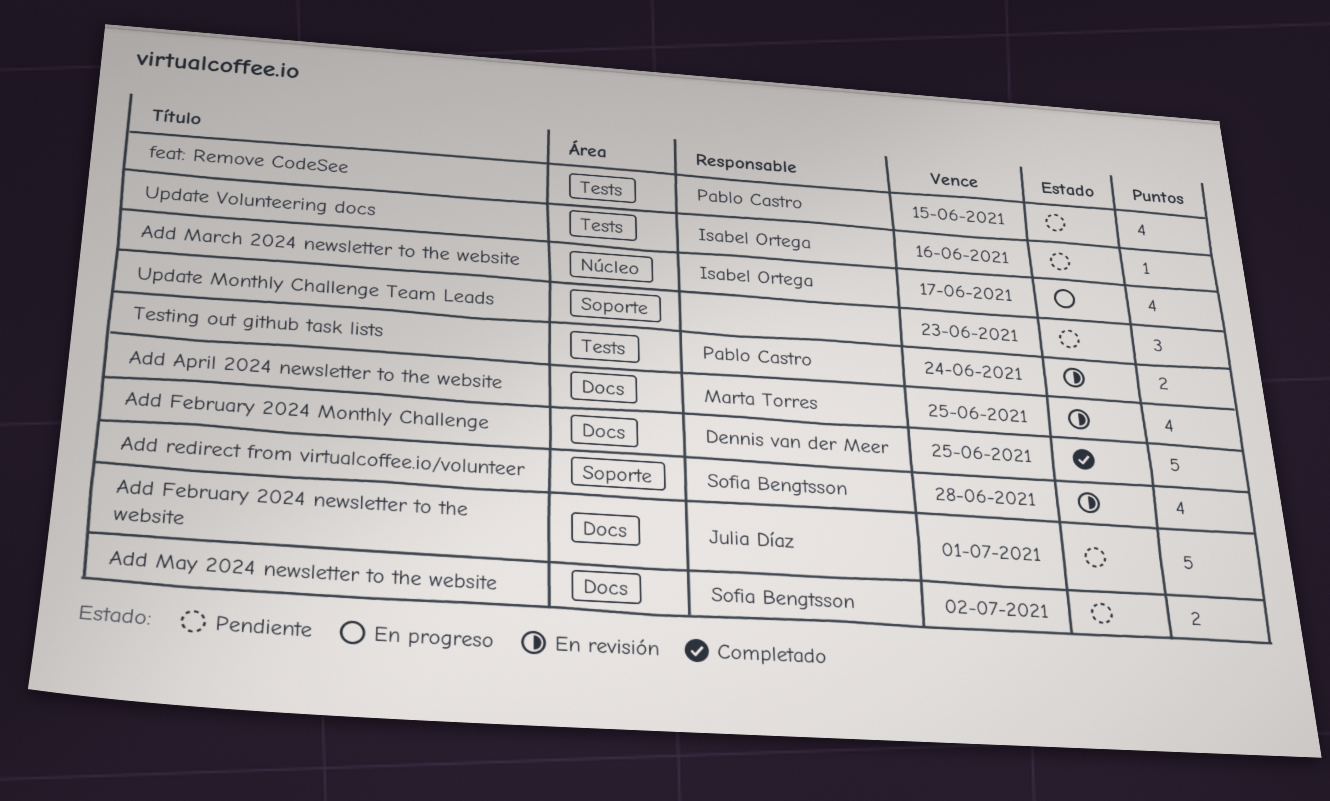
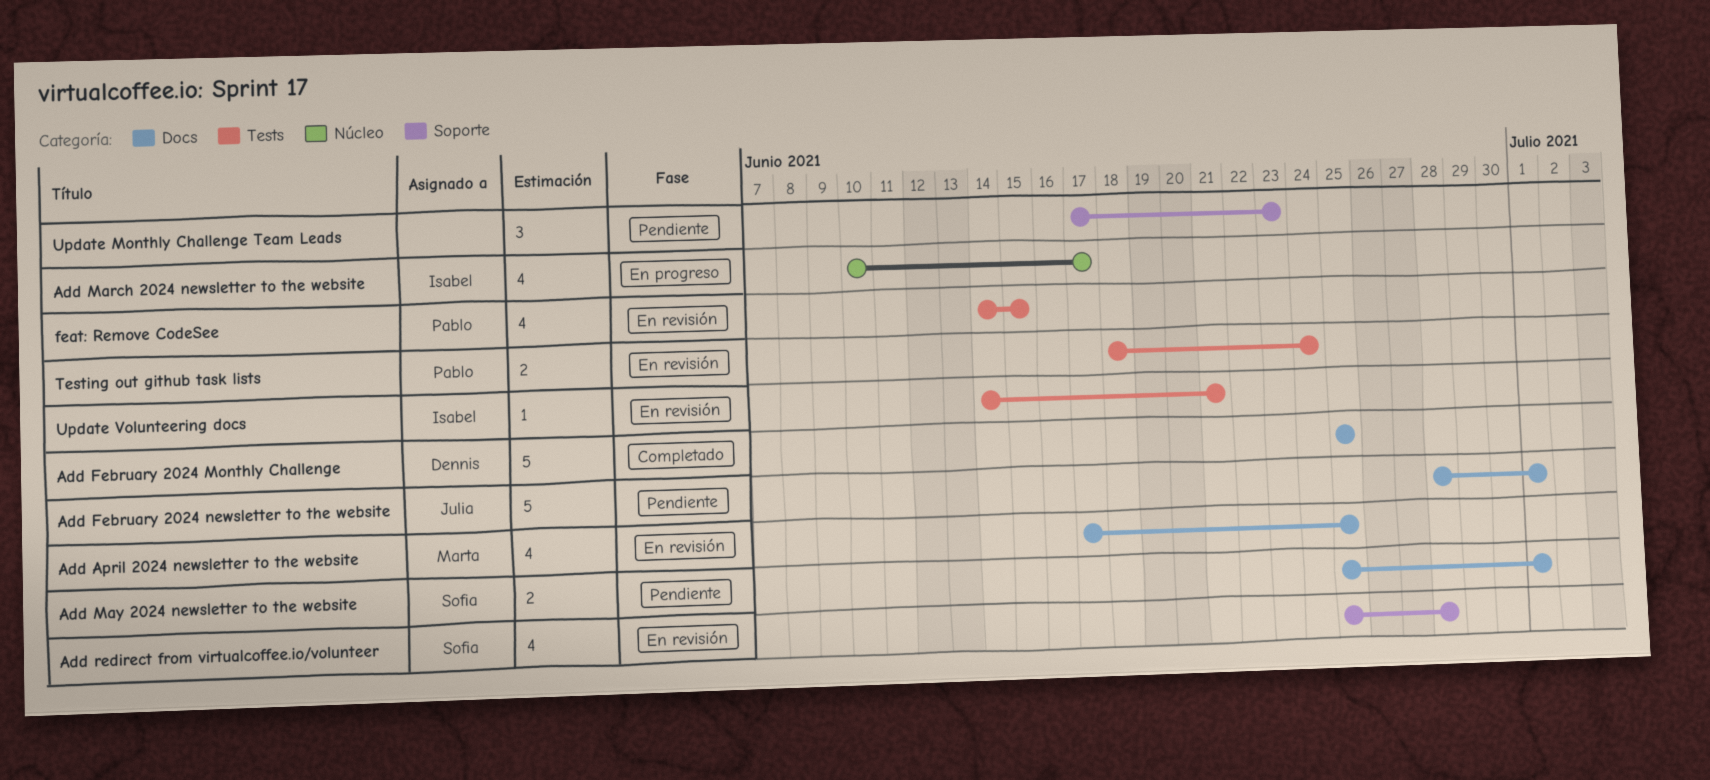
Add May 2024 newsletter to the website, due: Jul 2 -> Jul 1
feat: Remove CodeSee, status: Pendiente -> En revisión
Update Volunteering docs, status: Pendiente -> En revisión
Update Volunteering docs, due: Jun 16 -> Jun 21

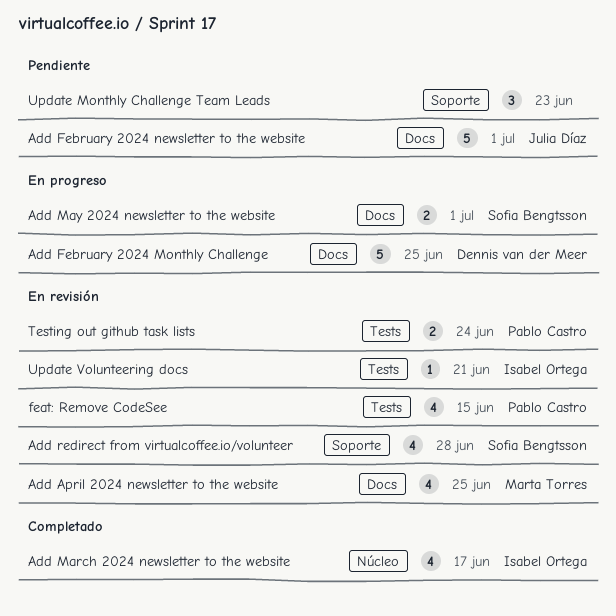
Add February 2024 Monthly Challenge, status: Completado -> En progreso
Add March 2024 newsletter to the website, status: En progreso -> Completado
Add May 2024 newsletter to the website, status: Pendiente -> En progreso

